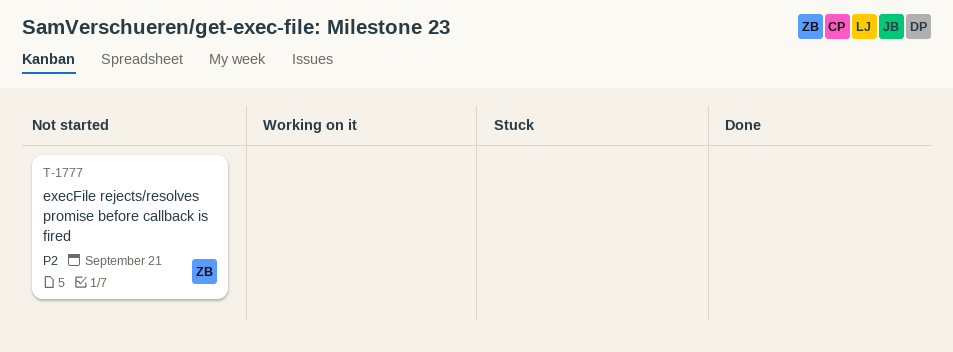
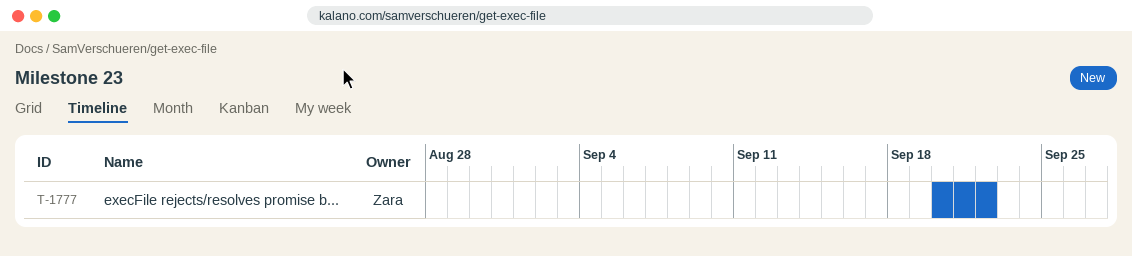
T-1777, due: Sep 21 -> Sep 22

